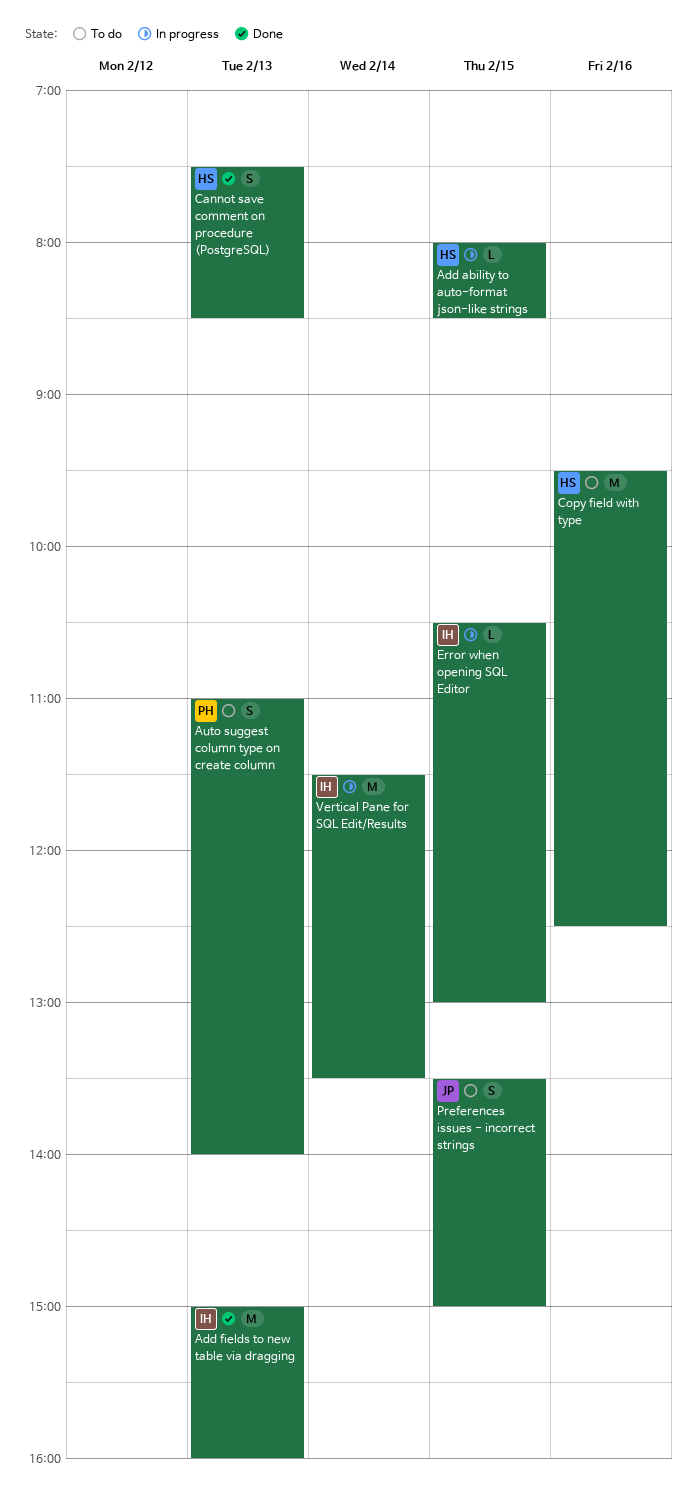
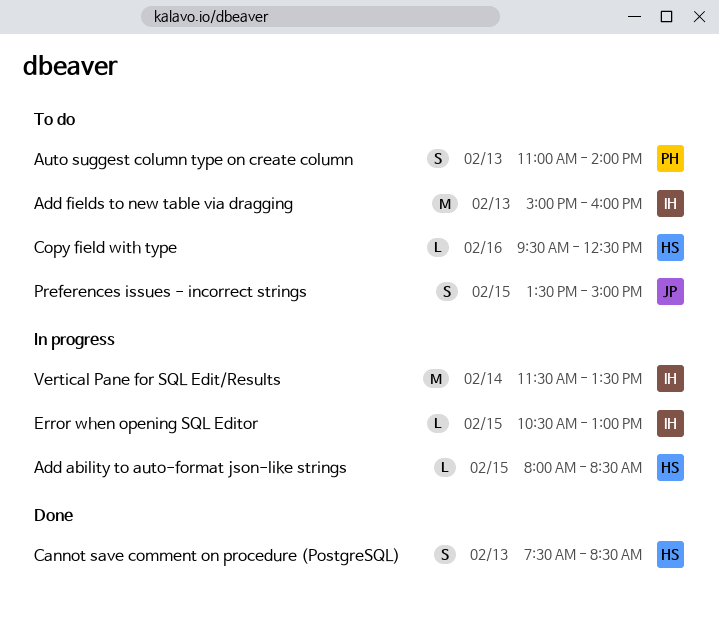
Add fields to new table via dragging, status: Done -> To do
Copy field with type, estimate: M -> L

